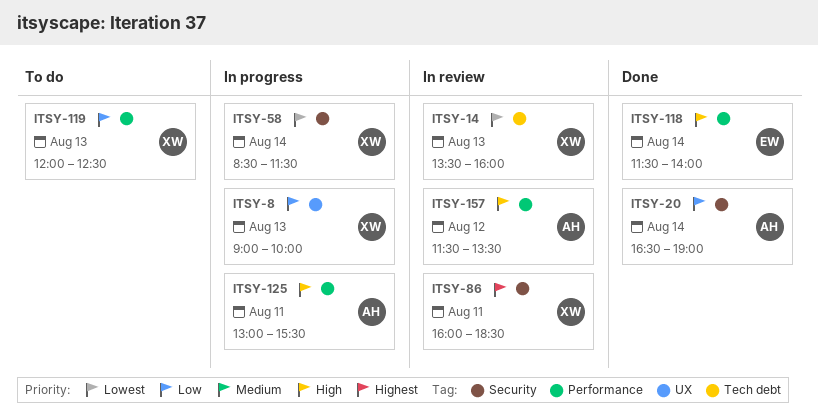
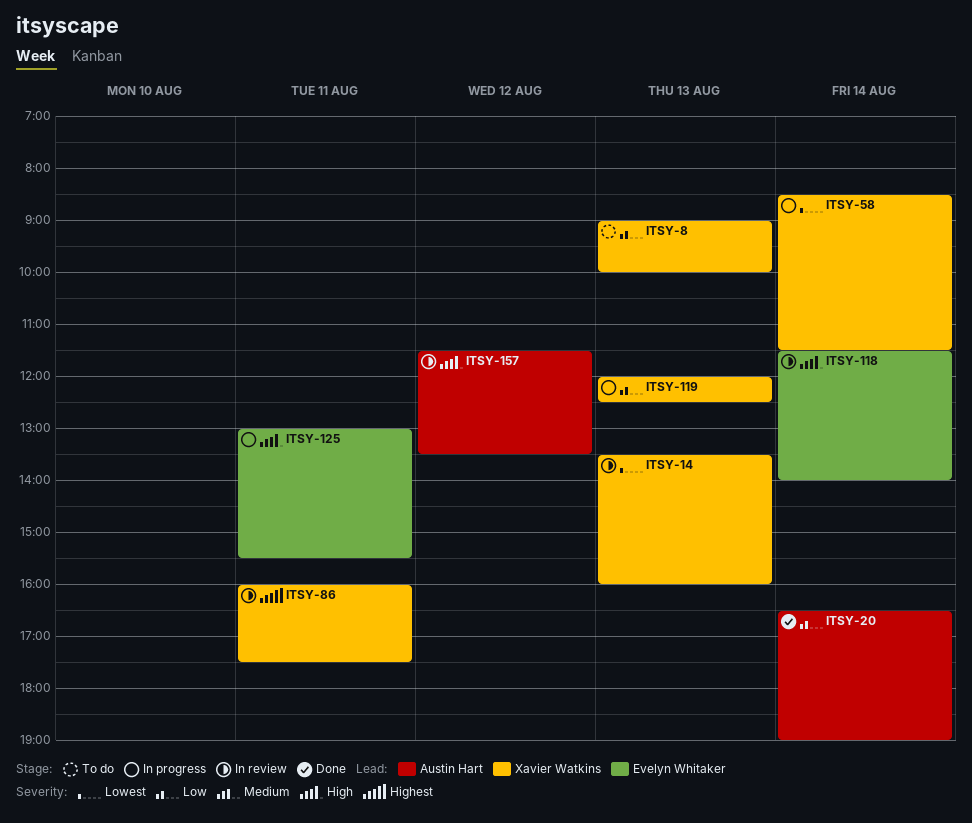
ITSY-8, status: In progress -> To do
ITSY-86, ends: 18:30 -> 17:30
ITSY-118, status: Done -> In review
ITSY-119, status: To do -> In progress
ITSY-125, owner: Austin Hart -> Evelyn Whitaker

